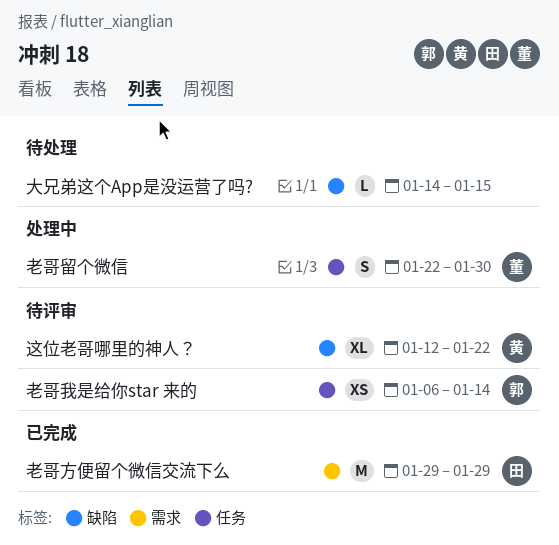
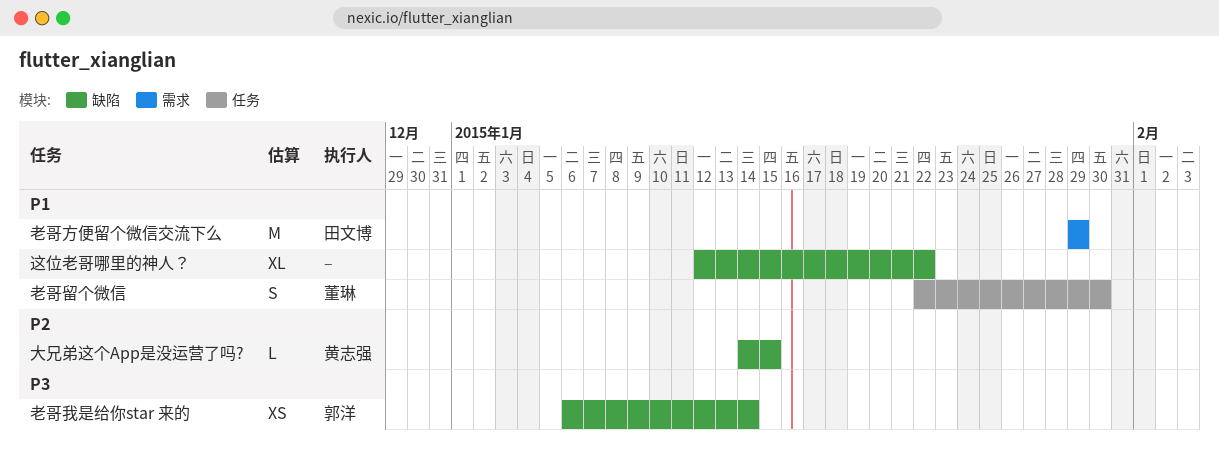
大兄弟这个App是没运营了吗?, owner: none -> 黄志强
老哥我是给你star 来的, label: 任务 -> 缺陷
这位老哥哪里的神人？, owner: 黄志强 -> none

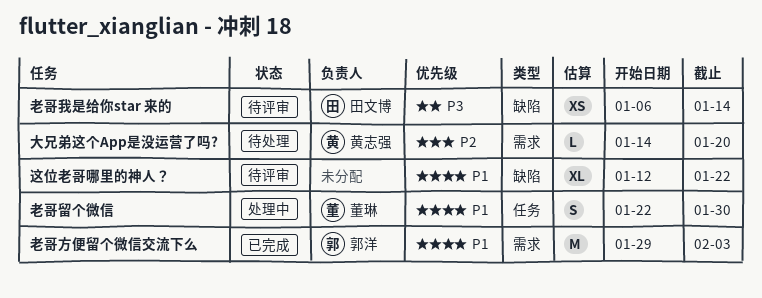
大兄弟这个App是没运营了吗?, label: 缺陷 -> 需求
大兄弟这个App是没运营了吗?, due: Jan 15 -> Jan 20
老哥我是给你star 来的, owner: 郭洋 -> 田文博
老哥方便留个微信交流下么, owner: 田文博 -> 郭洋
老哥方便留个微信交流下么, due: Jan 29 -> Feb 3

